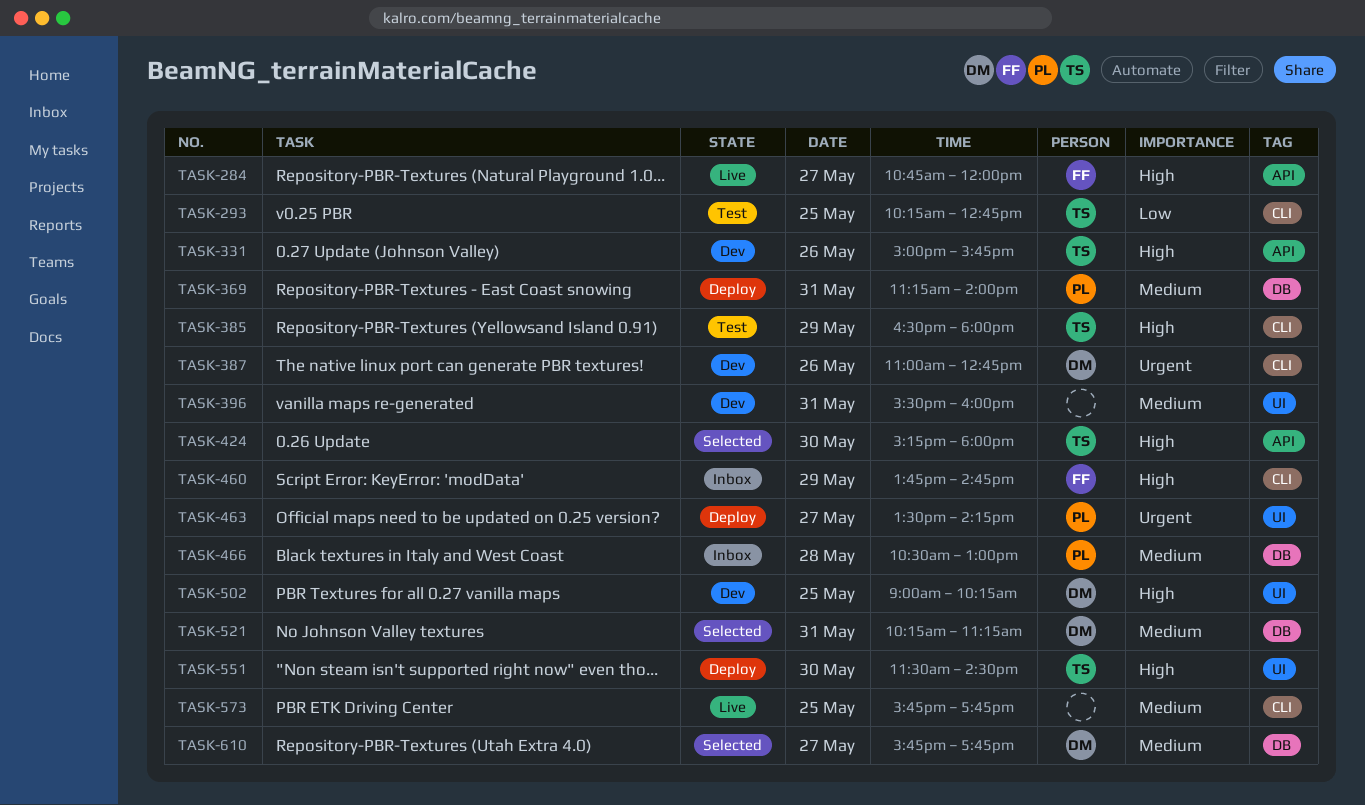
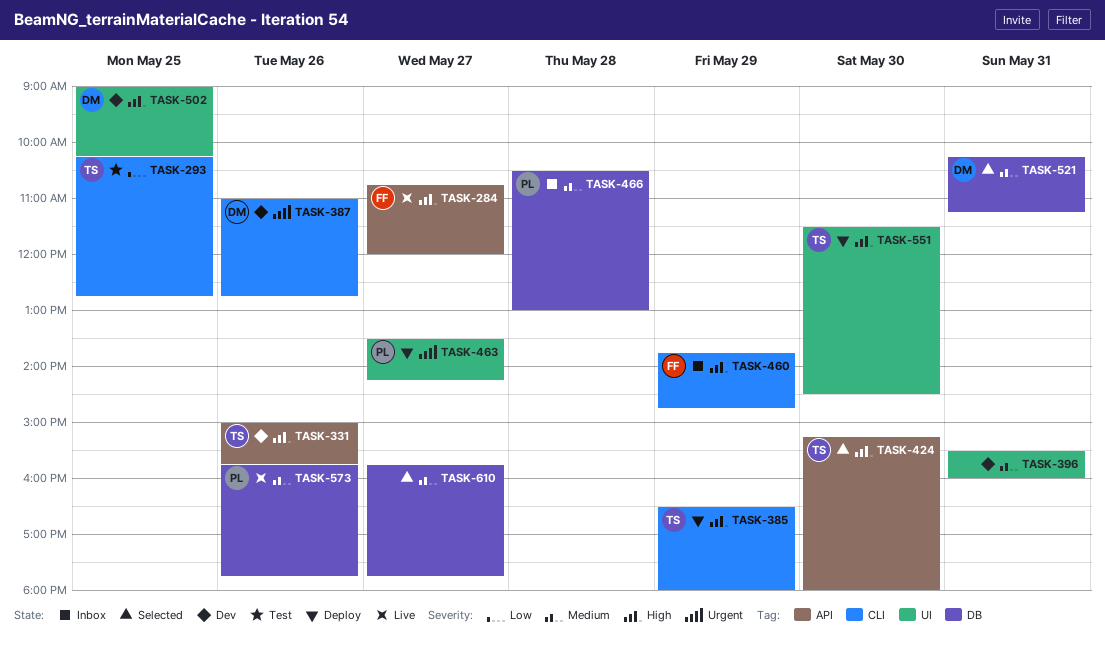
TASK-369: present -> none
TASK-385, status: Test -> Deploy
TASK-573, owner: none -> PL
TASK-573, label: CLI -> DB
TASK-573, day: May 25 -> May 26
TASK-610, owner: DM -> none

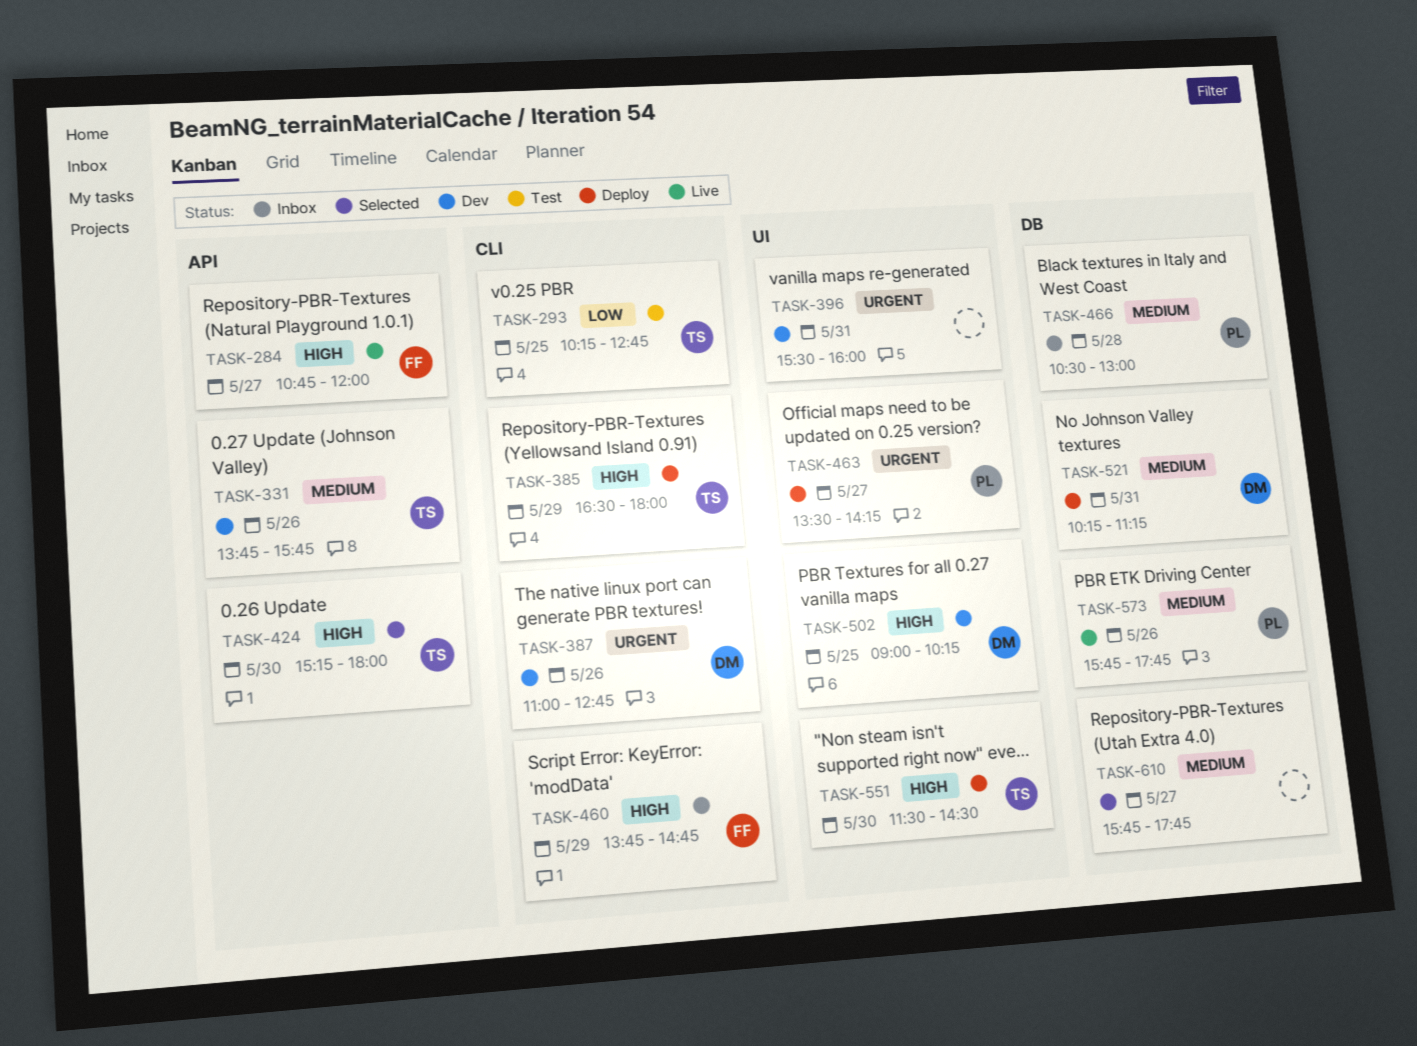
TASK-331, priority: High -> Medium
TASK-331, begins: 15:00 -> 13:45
TASK-396, priority: Medium -> Urgent
TASK-521, status: Selected -> Deploy

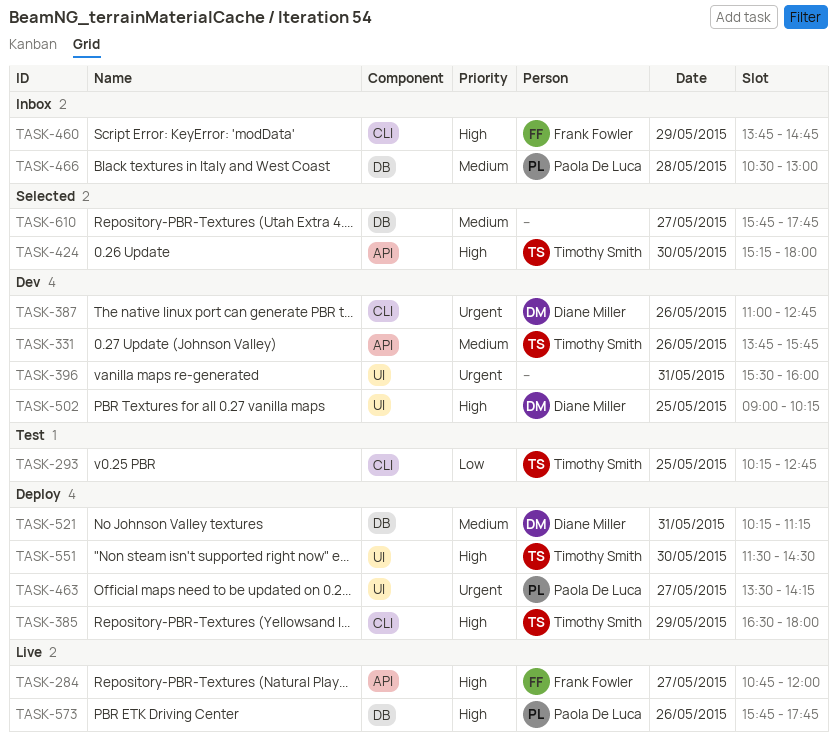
TASK-573, priority: Medium -> High

